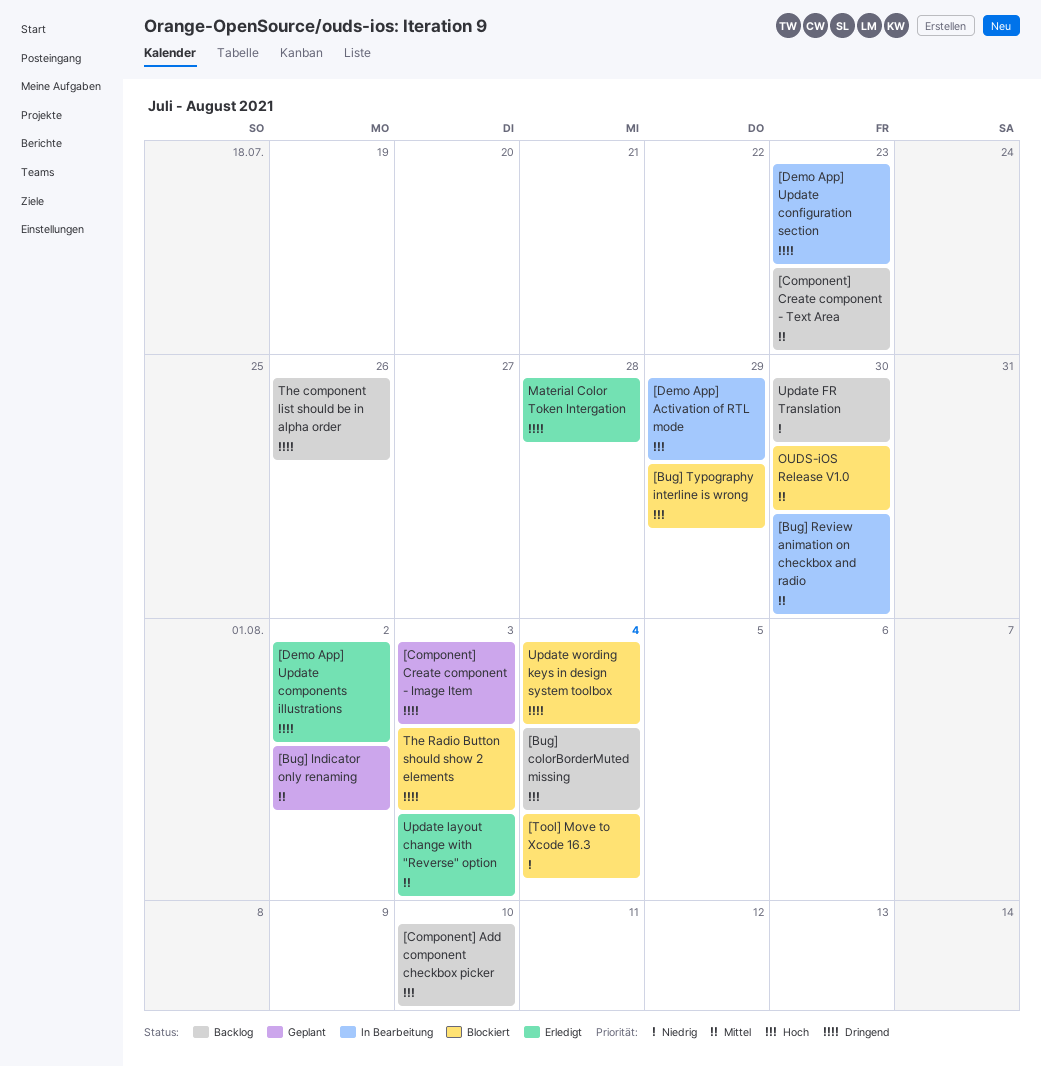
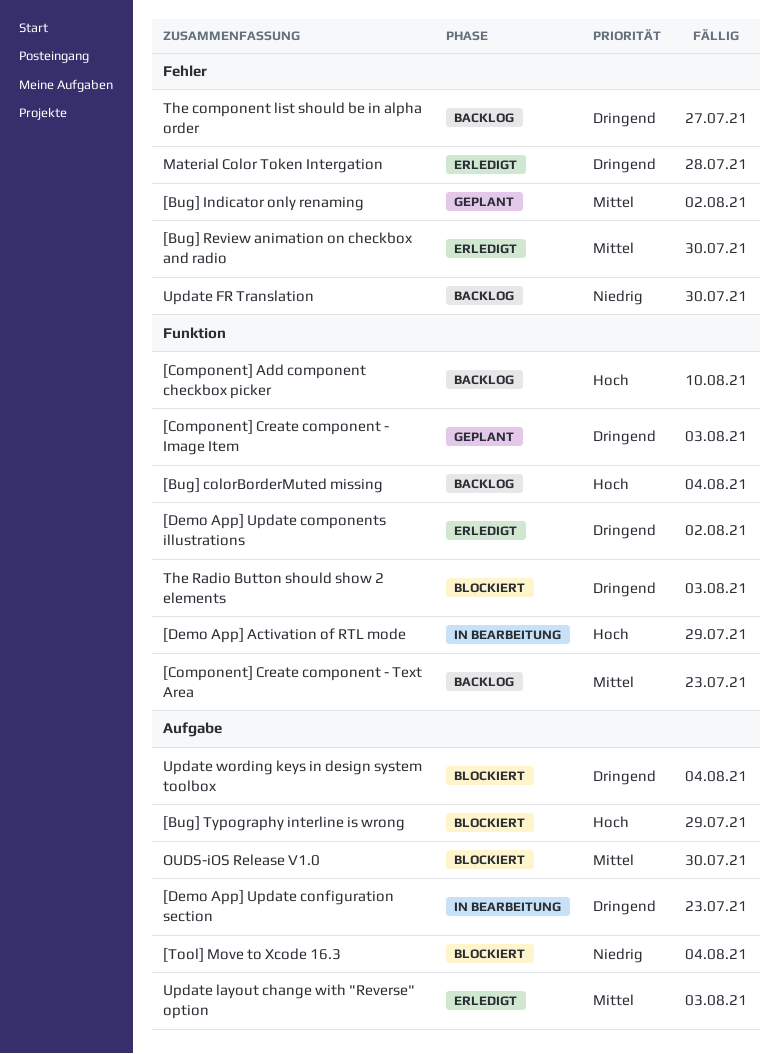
[Bug] Review animation on checkbox and radio, status: In Bearbeitung -> Erledigt
The component list should be in alpha order, due: Jul 26 -> Jul 27

